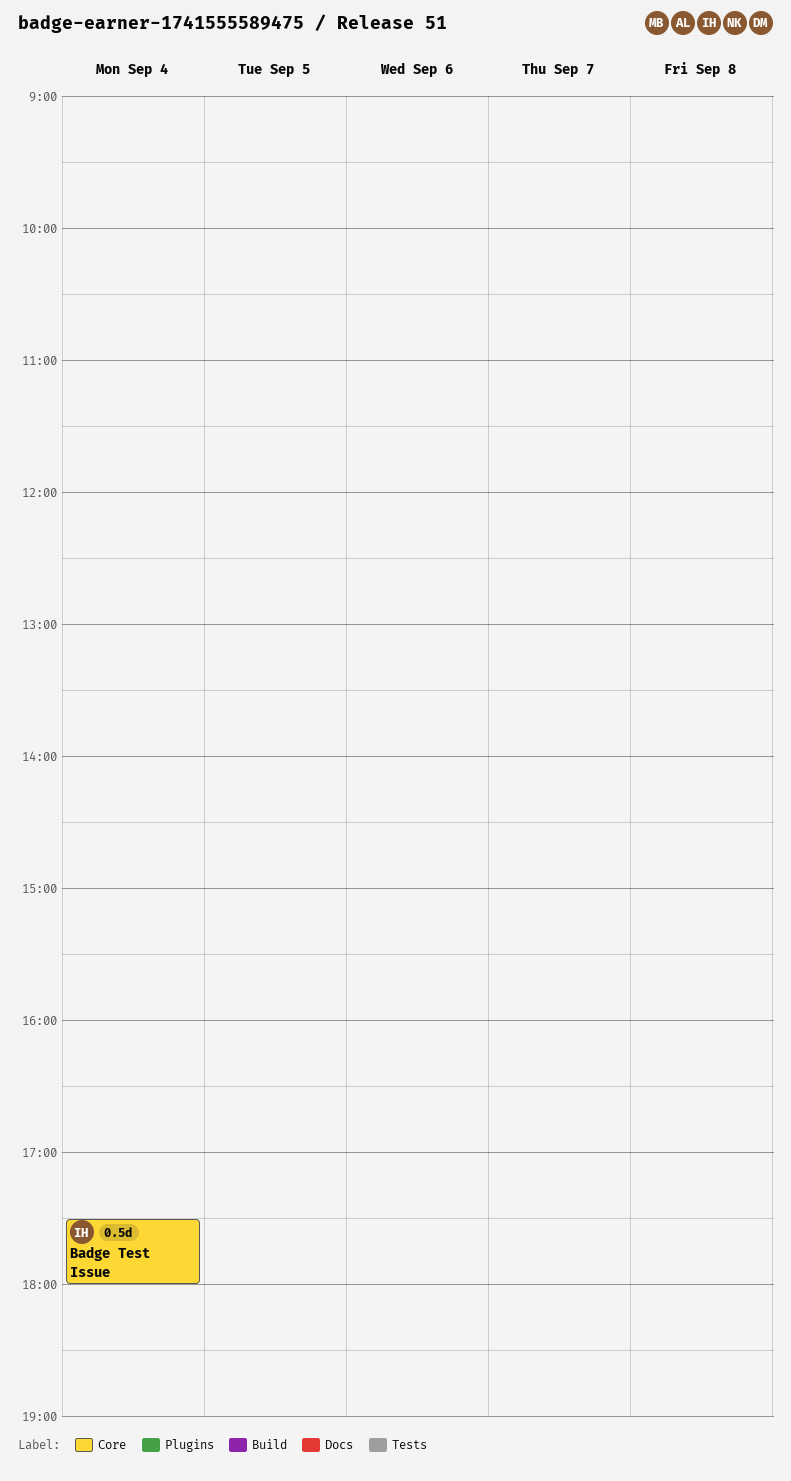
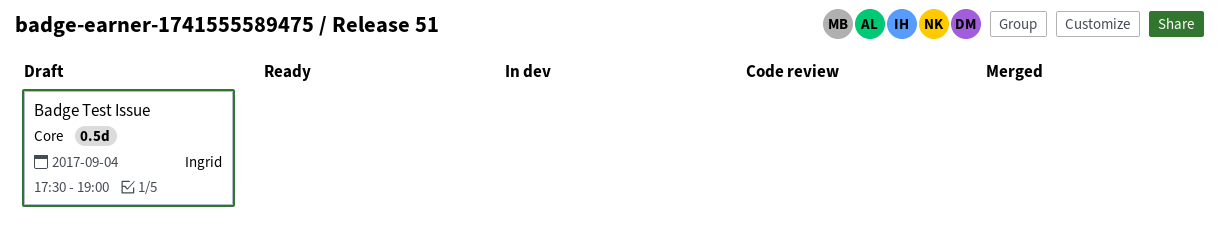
Badge Test Issue, ends: 18:00 -> 19:00

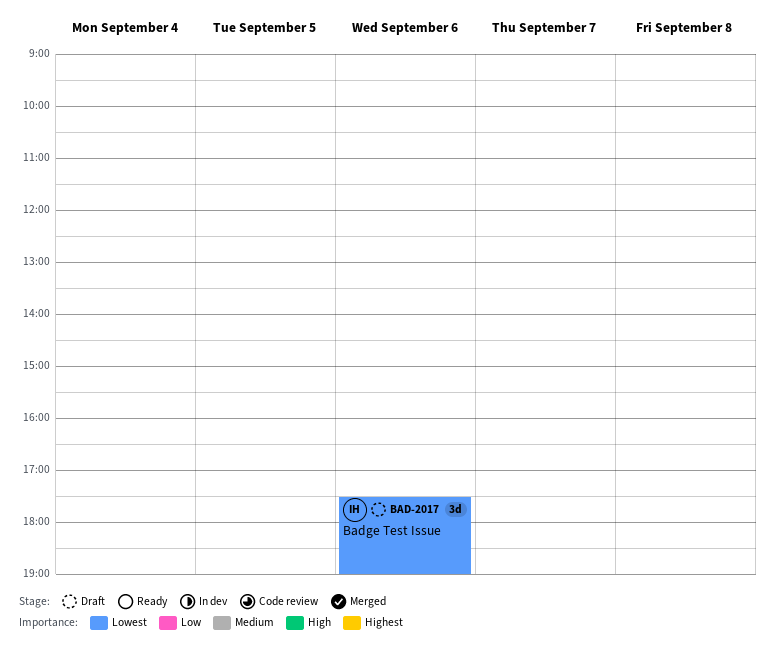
Badge Test Issue, estimate: 0.5d -> 3d
Badge Test Issue, day: Sep 4 -> Sep 6

